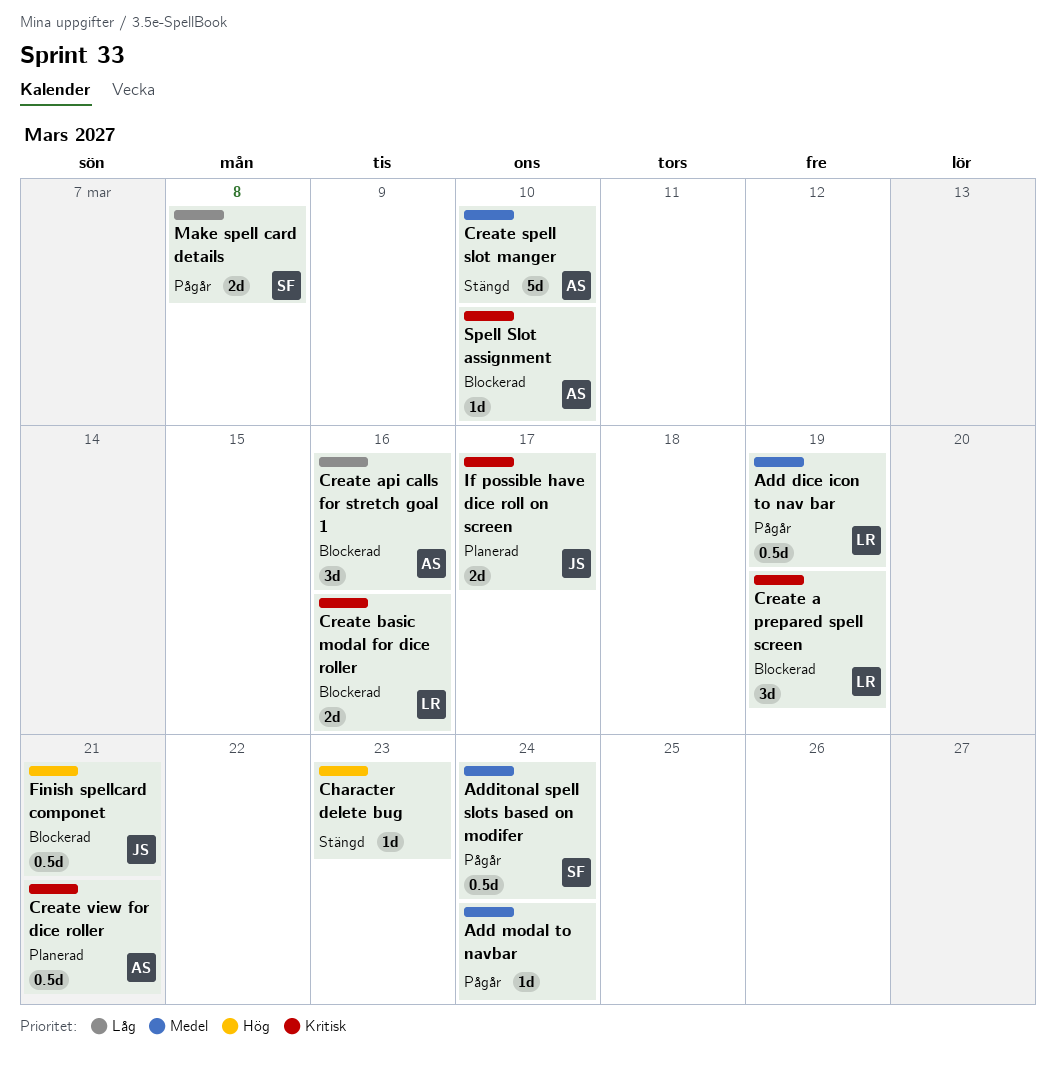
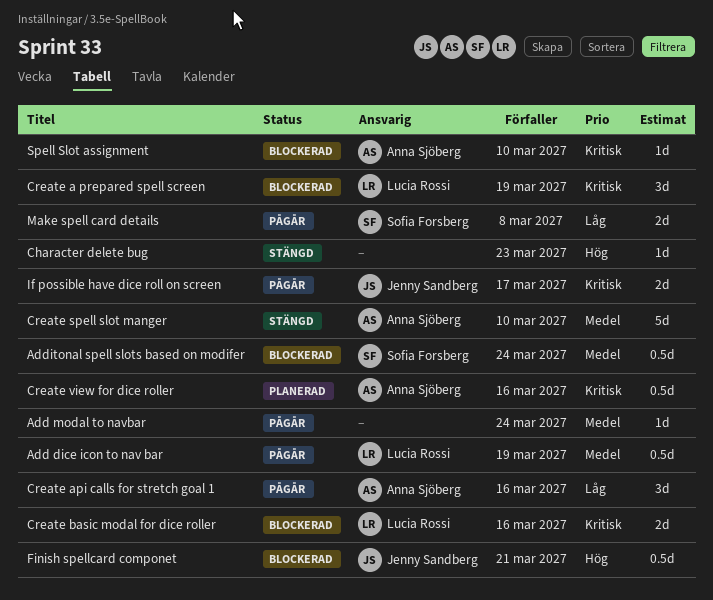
Additonal spell slots based on modifer, status: Pågår -> Blockerad
Create api calls for stretch goal 1, status: Blockerad -> Pågår
Create view for dice roller, due: Mar 21 -> Mar 16
If possible have dice roll on screen, status: Planerad -> Pågår

